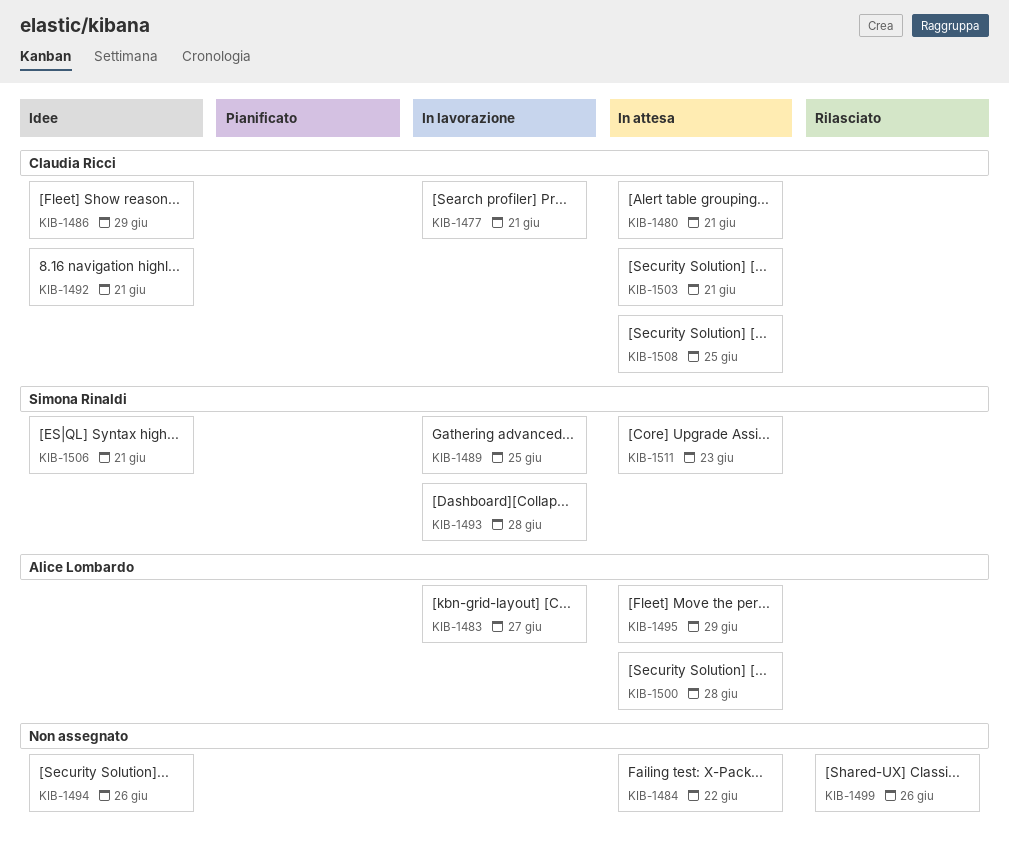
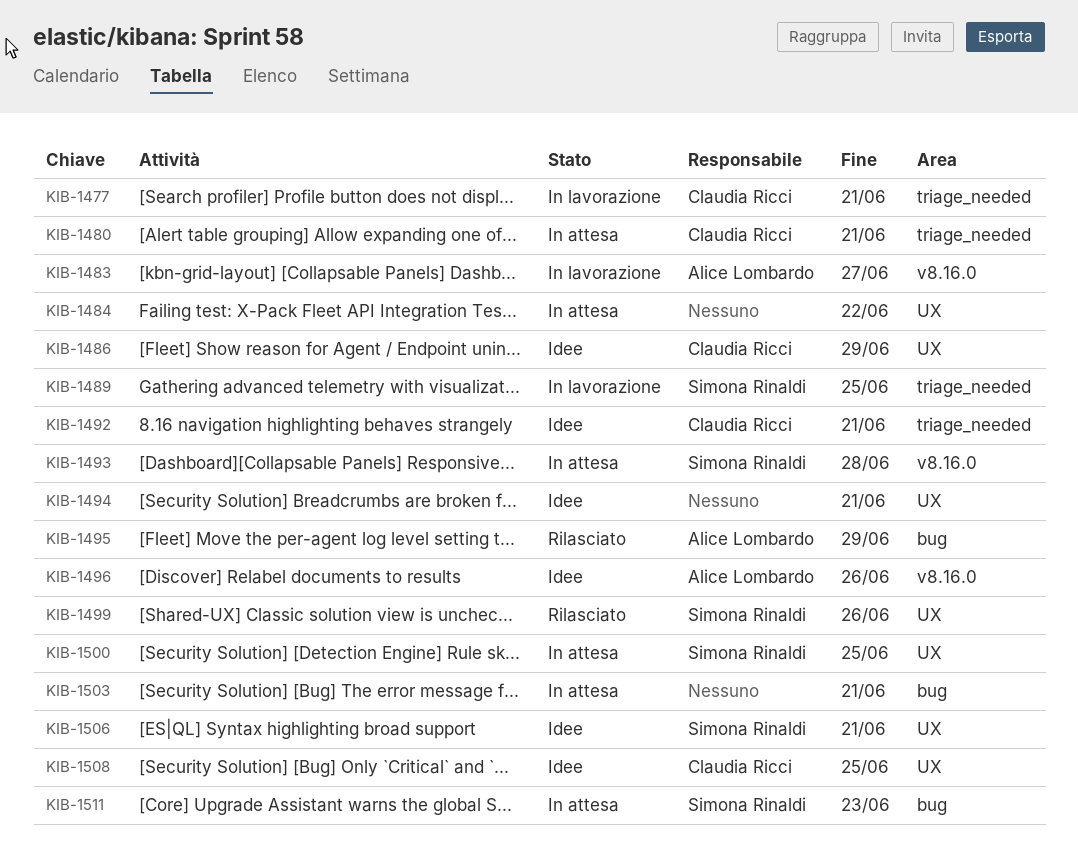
KIB-1493, status: In lavorazione -> In attesa
KIB-1494, due: Jun 26 -> Jun 21
KIB-1495, status: In attesa -> Rilasciato
KIB-1496: none -> present
KIB-1499, owner: none -> Simona Rinaldi
KIB-1500, owner: Alice Lombardo -> Simona Rinaldi
KIB-1500, due: Jun 28 -> Jun 25
KIB-1503, owner: Claudia Ricci -> none
KIB-1508, status: In attesa -> Idee

